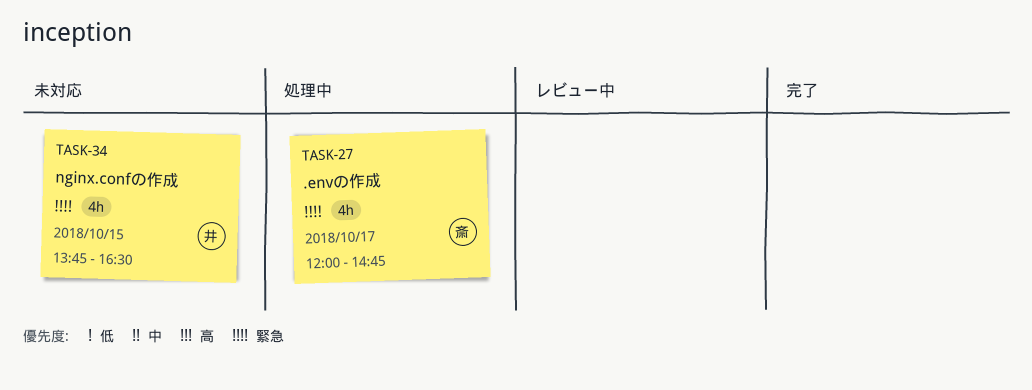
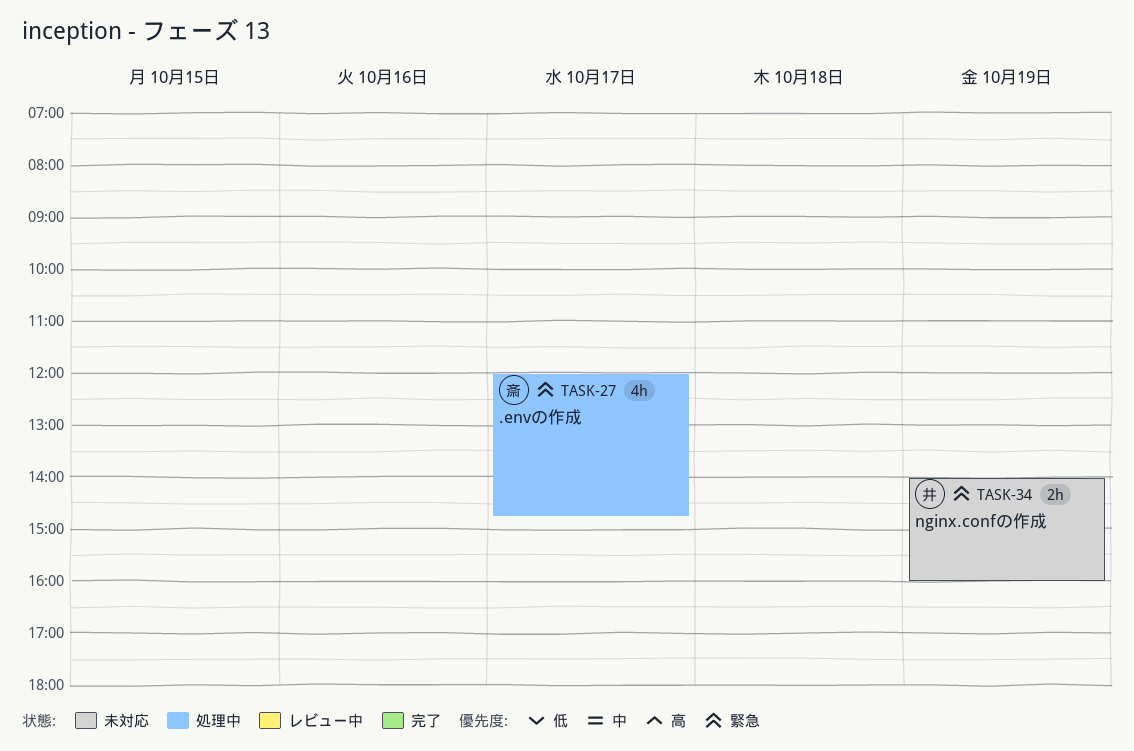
TASK-34, estimate: 4h -> 2h
TASK-34, day: Oct 15 -> Oct 19
TASK-34, begins: 13:45 -> 14:00
TASK-34, ends: 16:30 -> 16:00

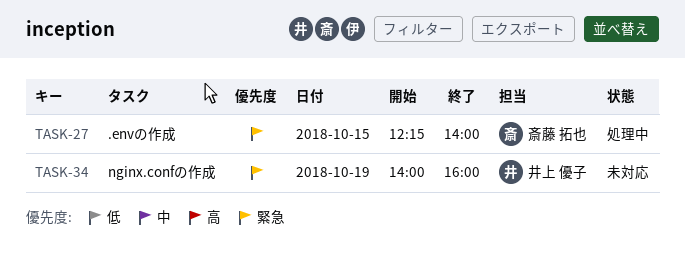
TASK-27, day: Oct 17 -> Oct 15
TASK-27, begins: 12:00 -> 12:15
TASK-27, ends: 14:45 -> 14:00

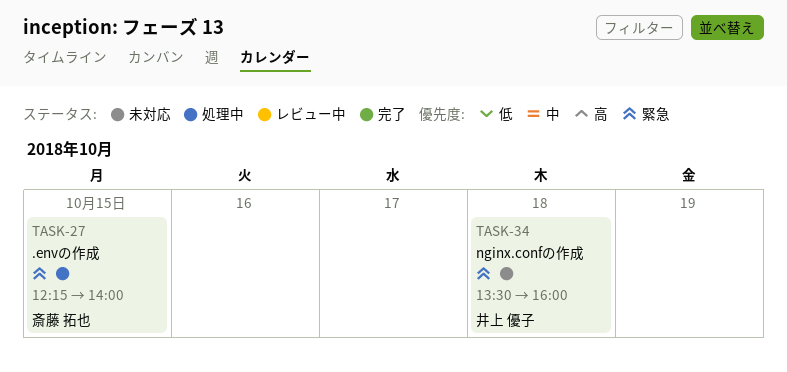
TASK-34, day: Oct 19 -> Oct 18
TASK-34, begins: 14:00 -> 13:30

